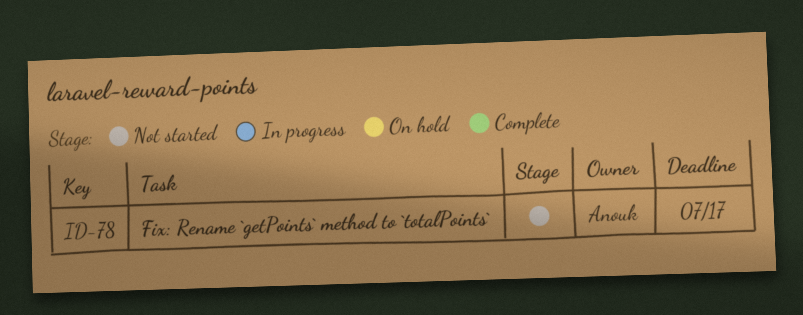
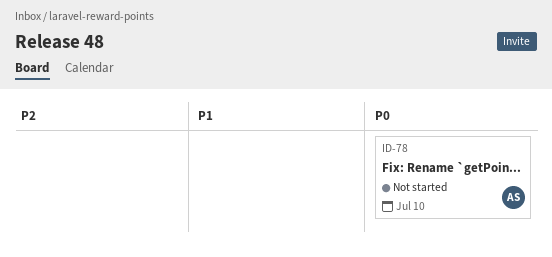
ID-78, due: Jul 17 -> Jul 10

